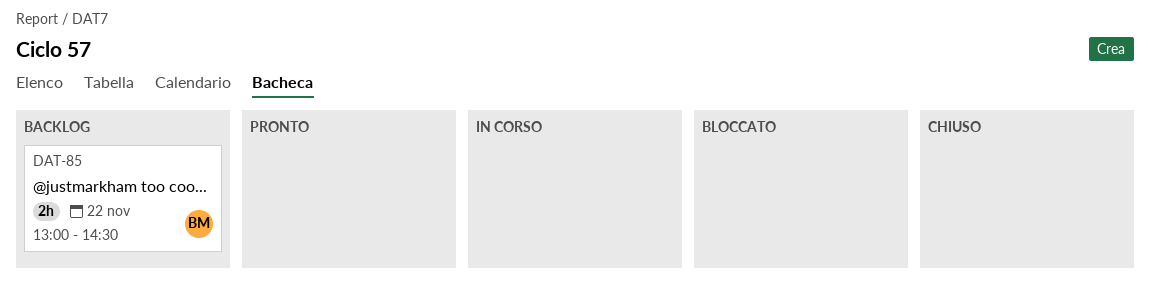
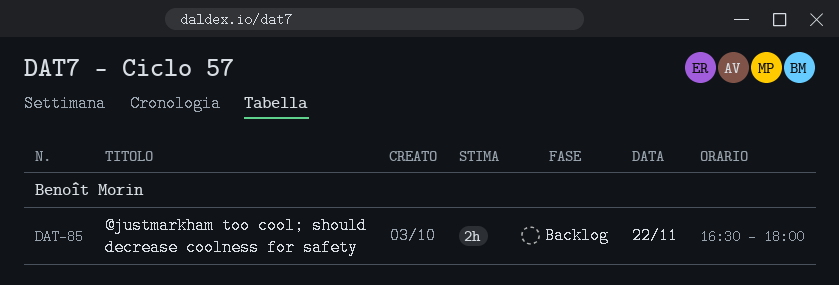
DAT-85, begins: 13:00 -> 16:30
DAT-85, ends: 14:30 -> 18:00

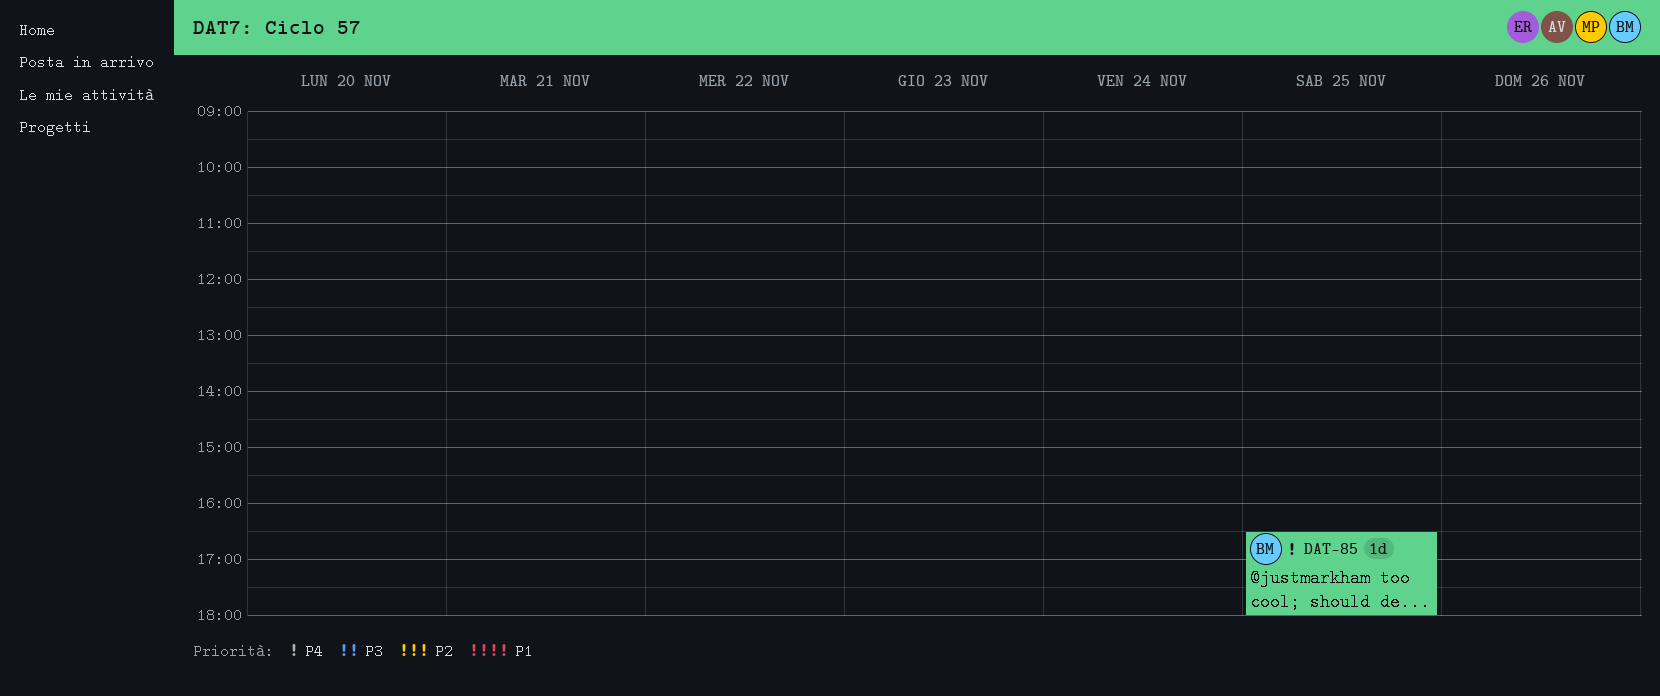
DAT-85, estimate: 2h -> 1d
DAT-85, day: Nov 22 -> Nov 25

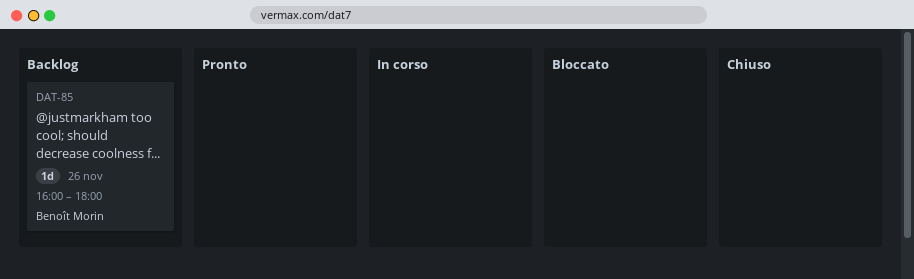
DAT-85, day: Nov 25 -> Nov 26
DAT-85, begins: 16:30 -> 16:00

